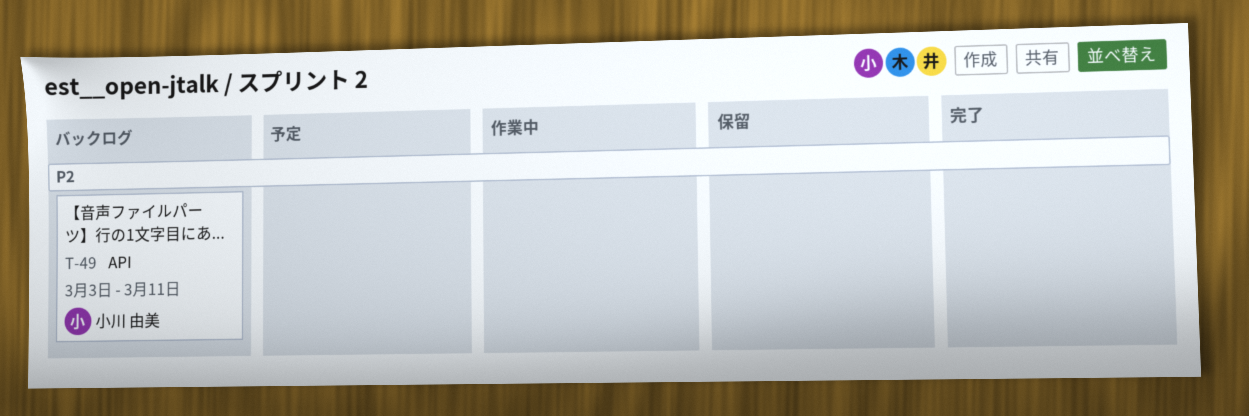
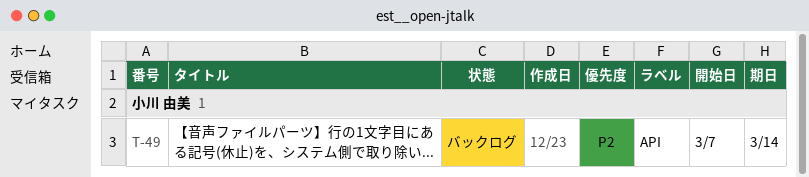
T-49, start: Mar 3 -> Mar 7
T-49, due: Mar 11 -> Mar 14

